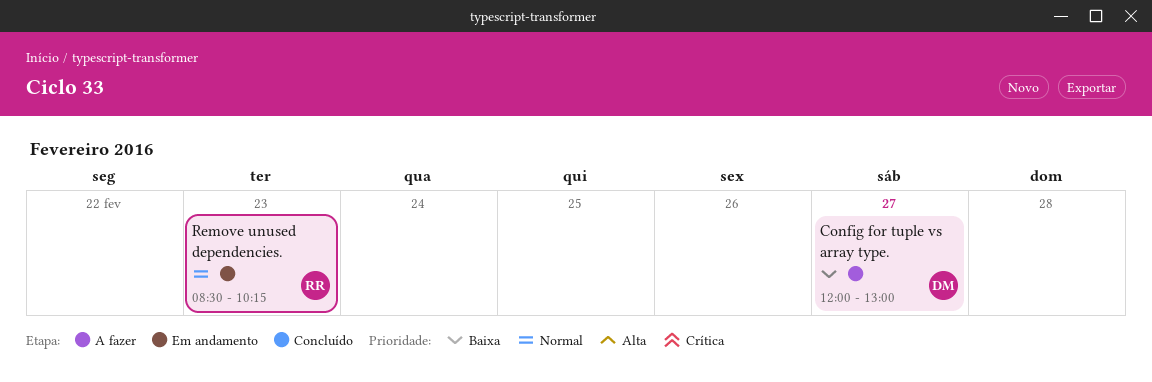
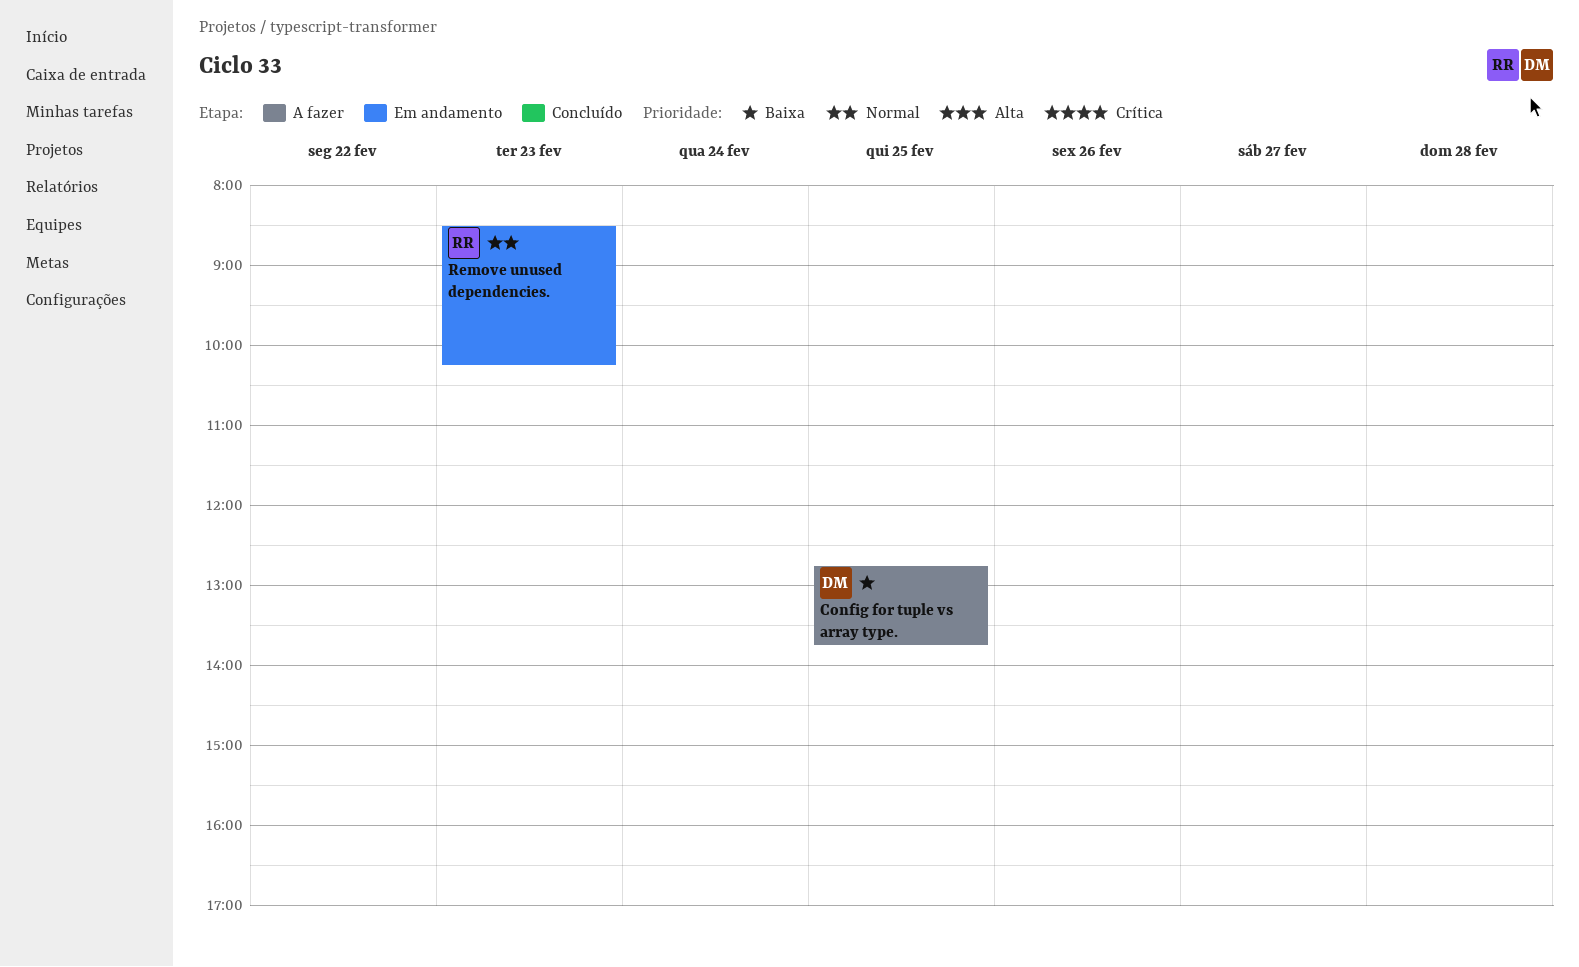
Config for tuple vs array type., day: Feb 27 -> Feb 25
Config for tuple vs array type., begins: 12:00 -> 12:45
Config for tuple vs array type., ends: 13:00 -> 13:45

